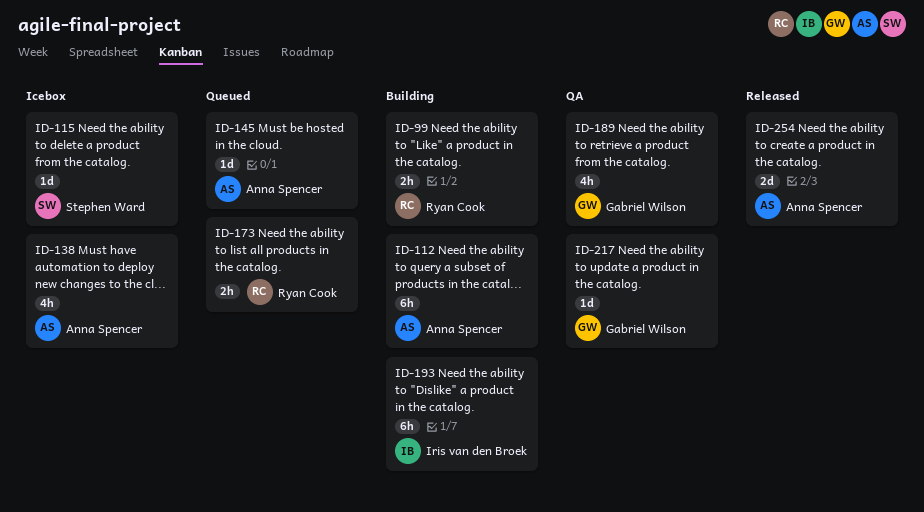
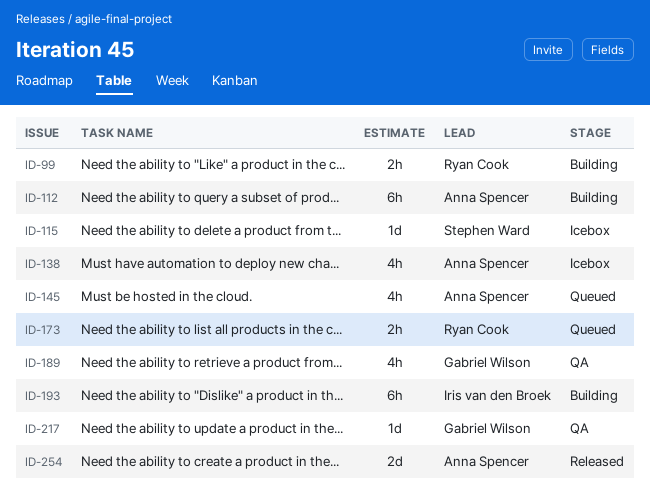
ID-145, estimate: 1d -> 4h

